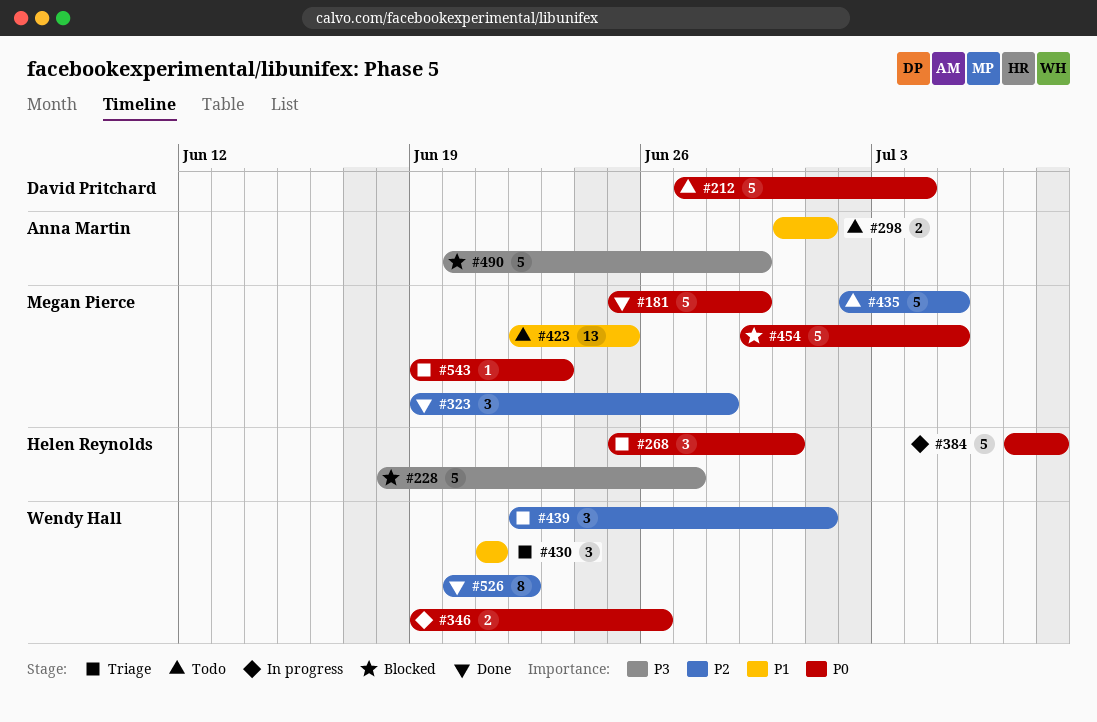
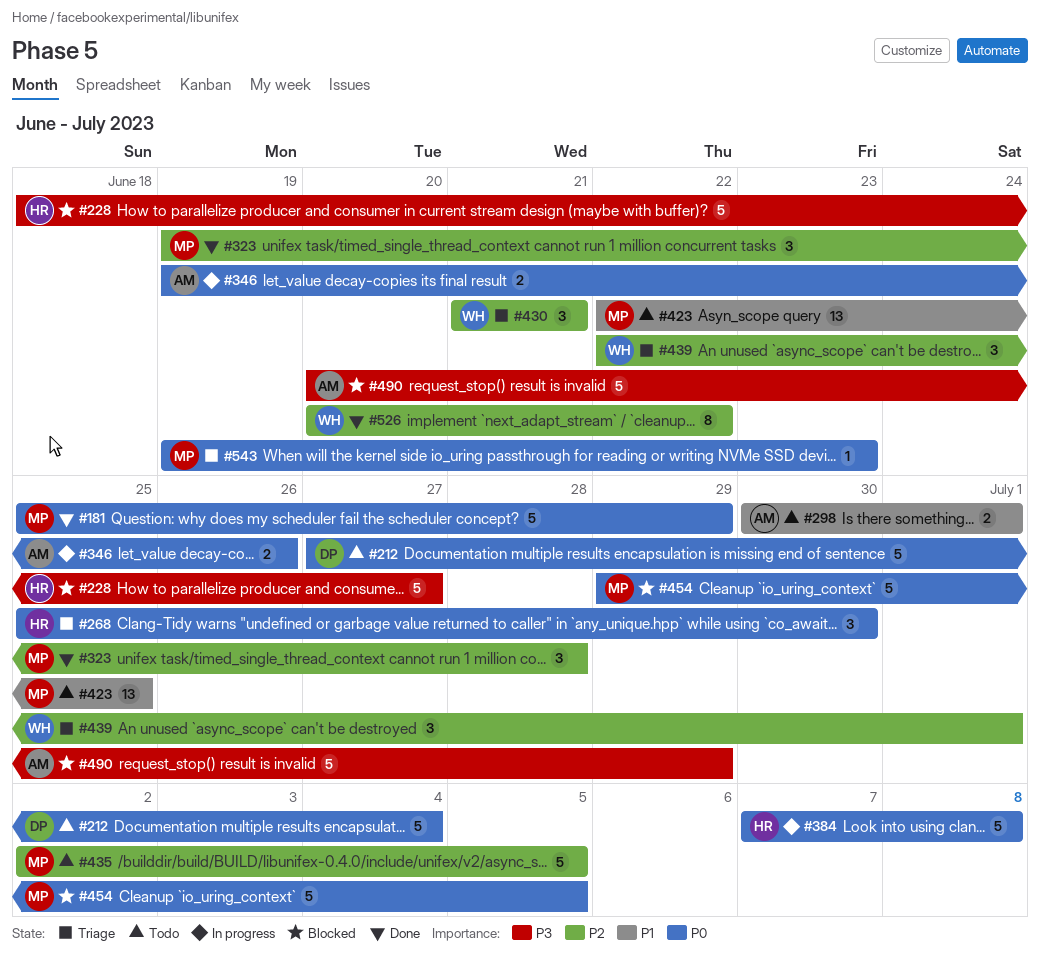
#346, owner: Wendy Hall -> Anna Martin
#430, priority: P1 -> P2

